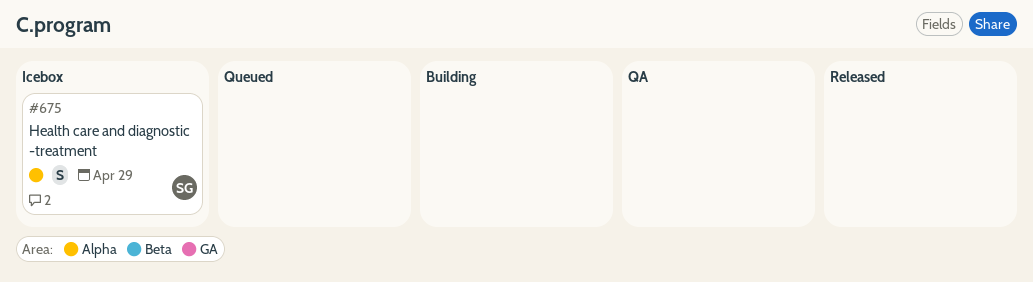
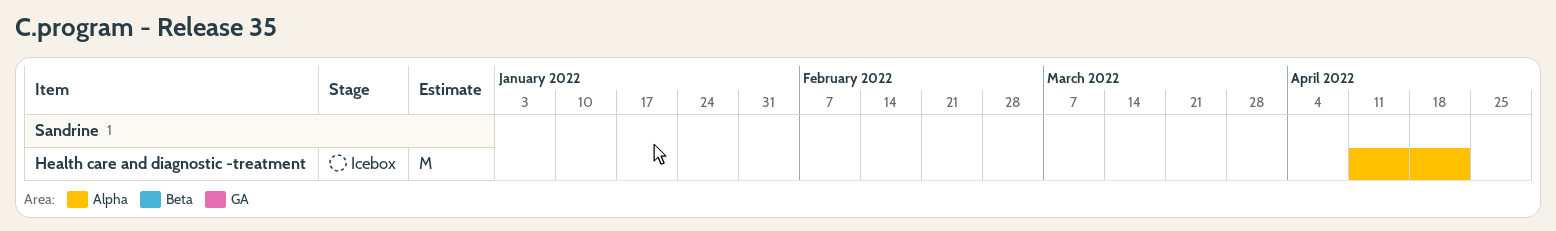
Health care and diagnostic -treatment, estimate: S -> M
Health care and diagnostic -treatment, due: Apr 29 -> Apr 22

